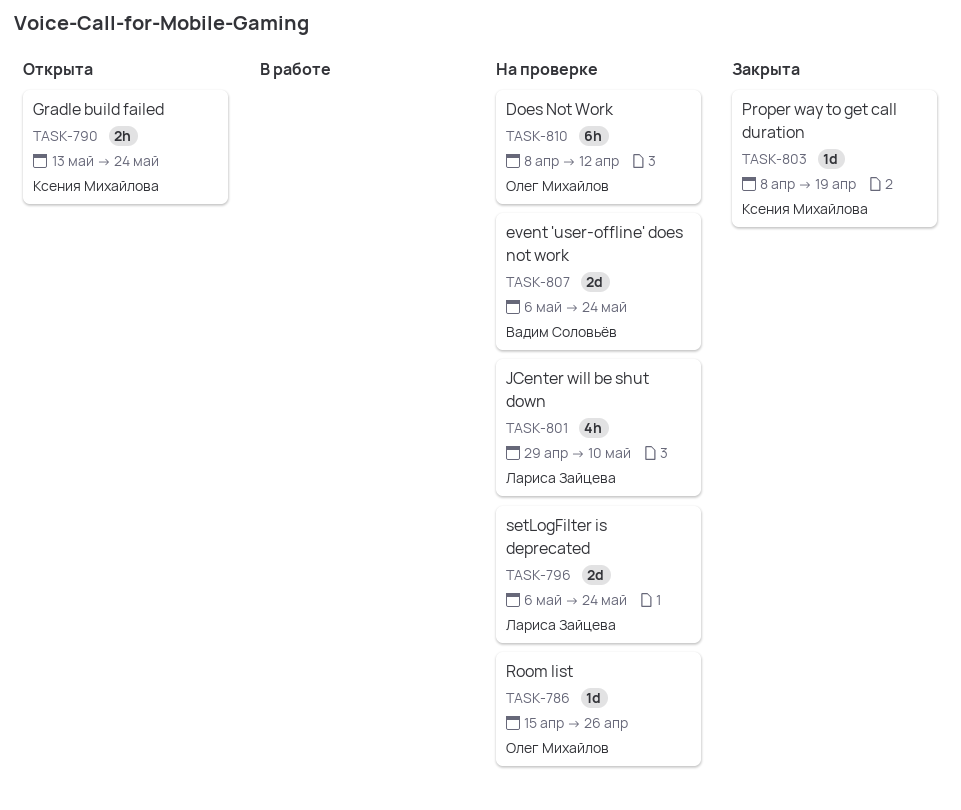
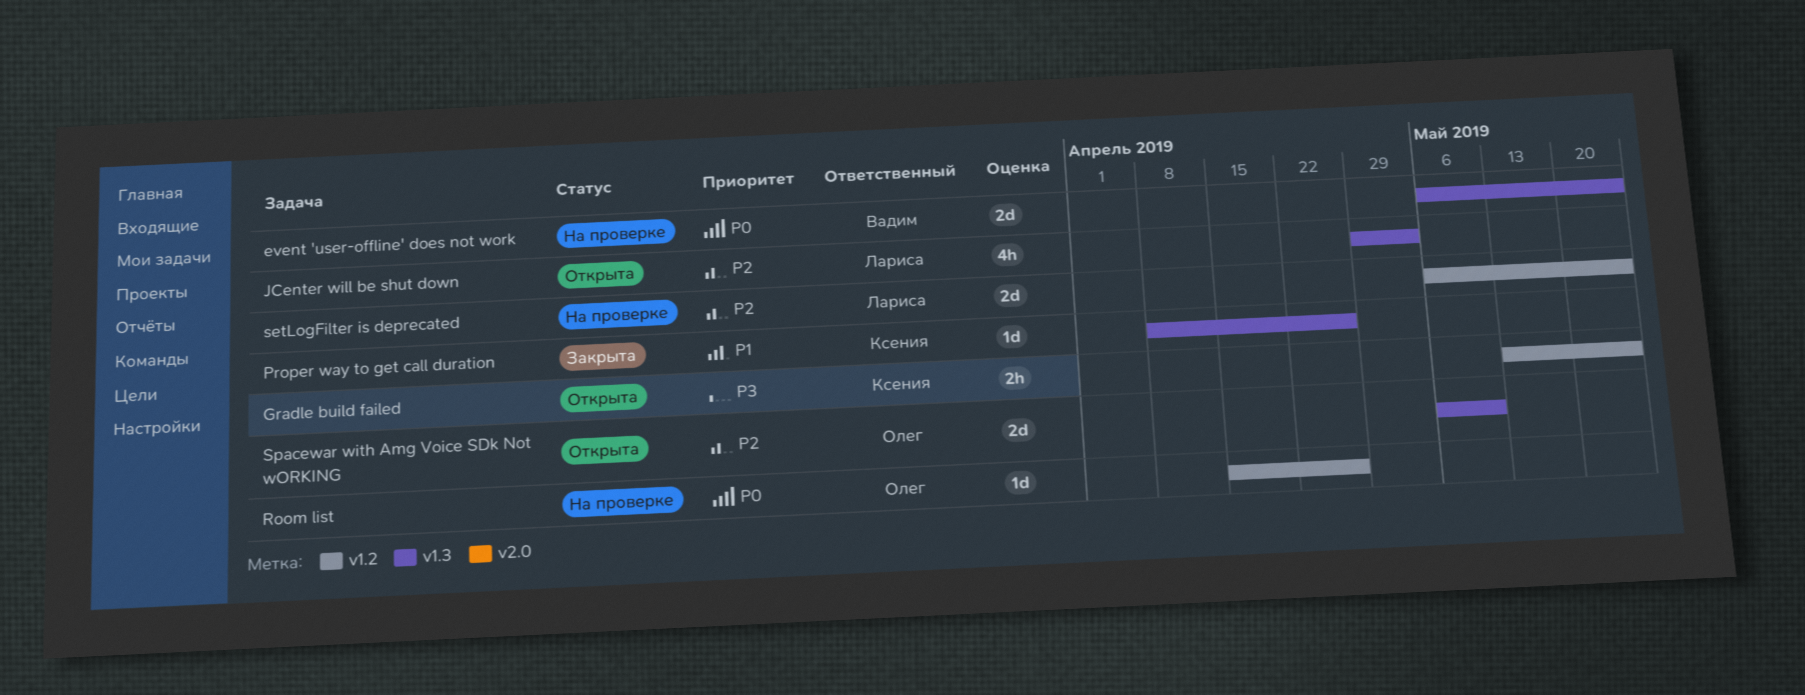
Does Not Work: present -> none
JCenter will be shut down, status: На проверке -> Открыта
JCenter will be shut down, due: May 10 -> May 3
Proper way to get call duration, due: Apr 19 -> Apr 26
Spacewar with Amg Voice SDk Not wORKING: none -> present

